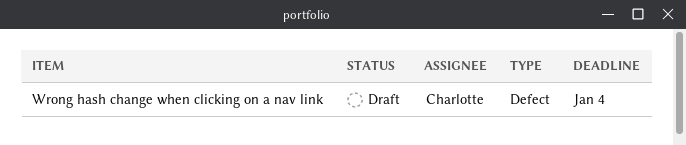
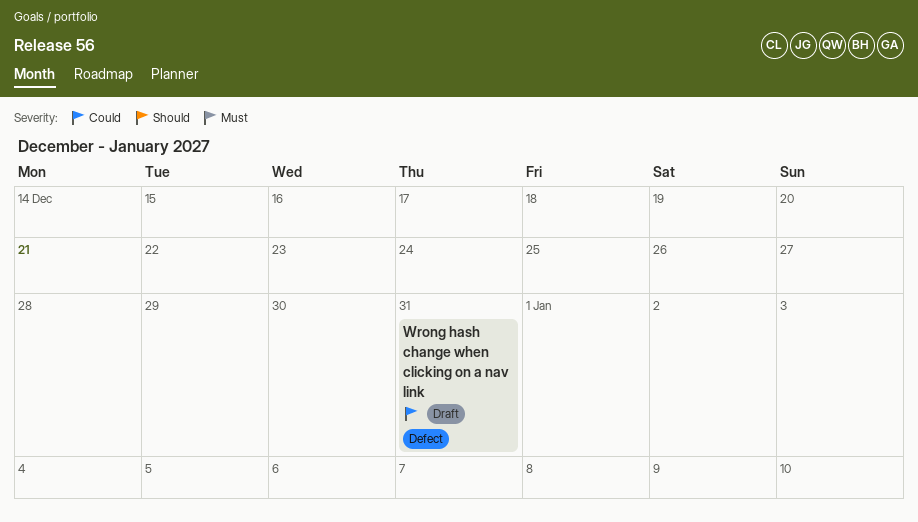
Wrong hash change when clicking on a nav link, due: Jan 4 -> Dec 31

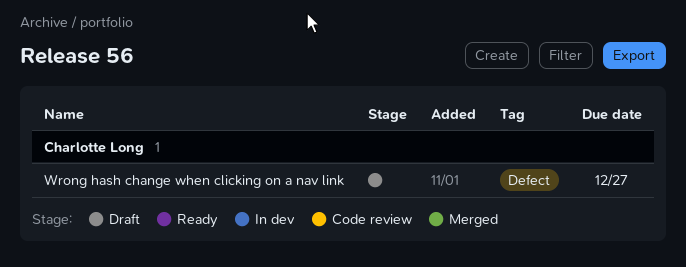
Wrong hash change when clicking on a nav link, due: Dec 31 -> Dec 27

